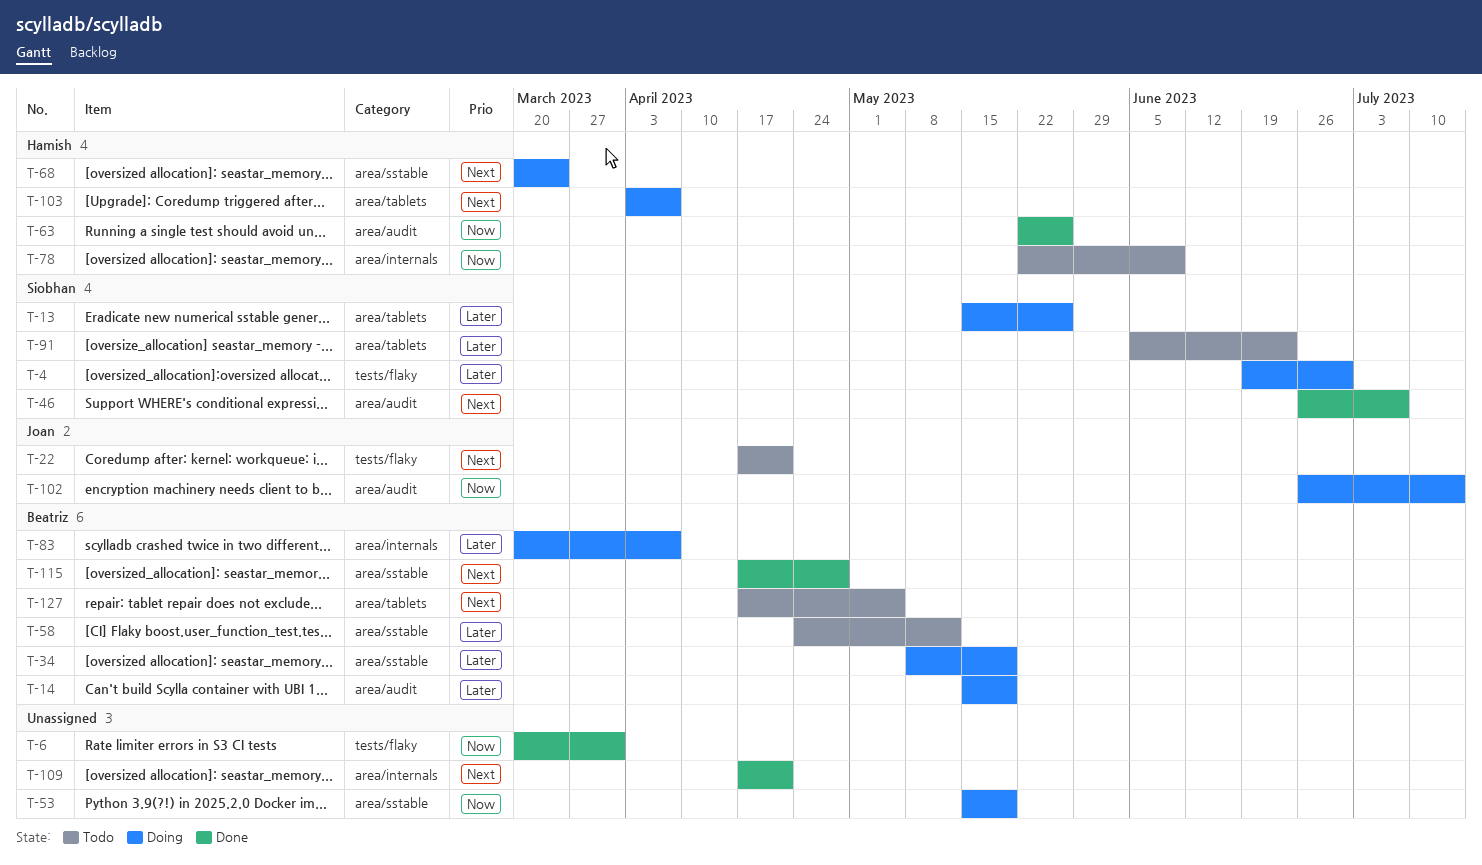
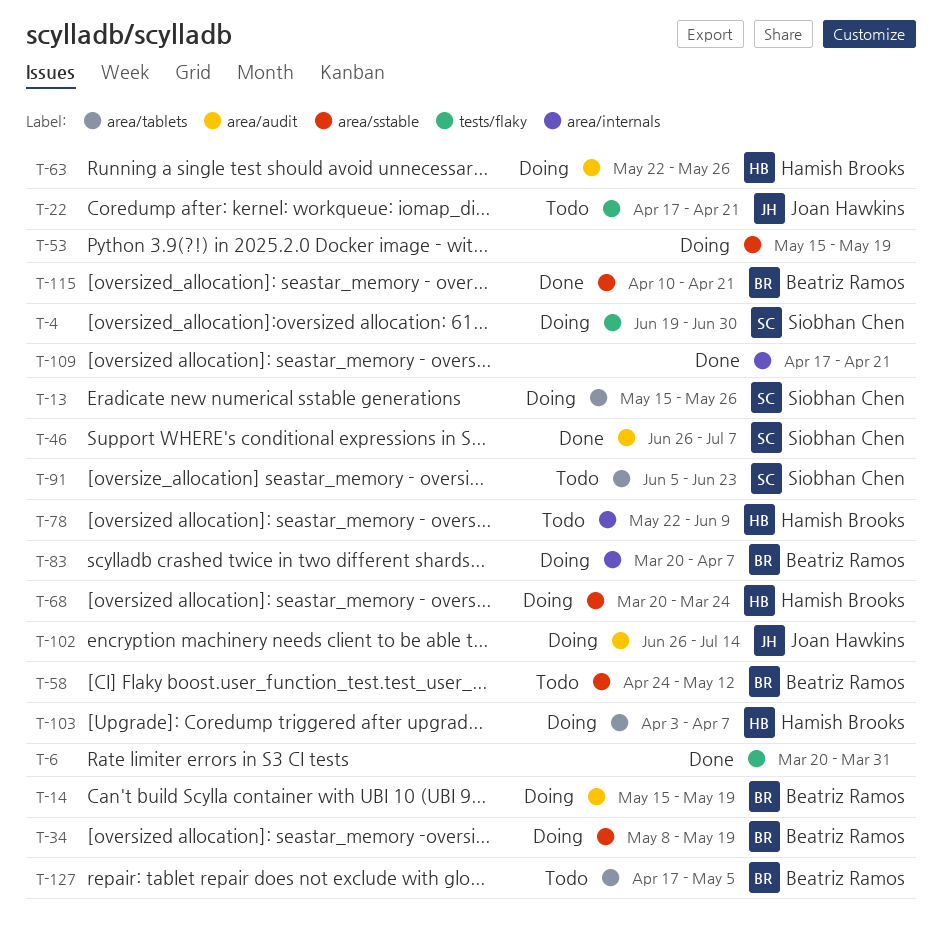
T-63, status: Done -> Doing
T-115, start: Apr 17 -> Apr 10
T-115, due: Apr 28 -> Apr 21

